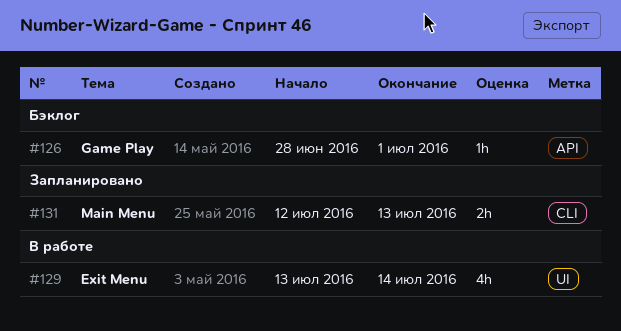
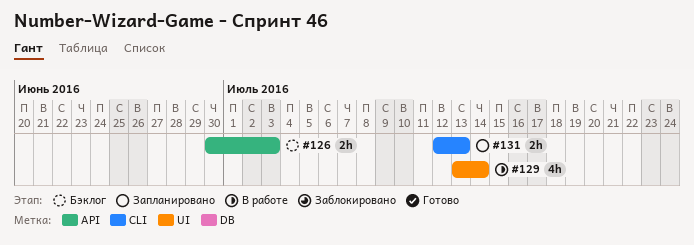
#126, estimate: 1h -> 2h
#126, start: Jun 28 -> Jun 30
#126, due: Jul 1 -> Jul 3

